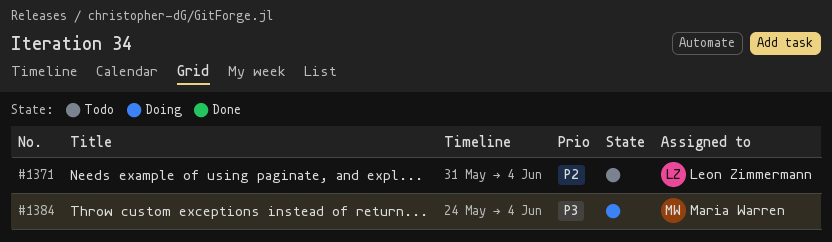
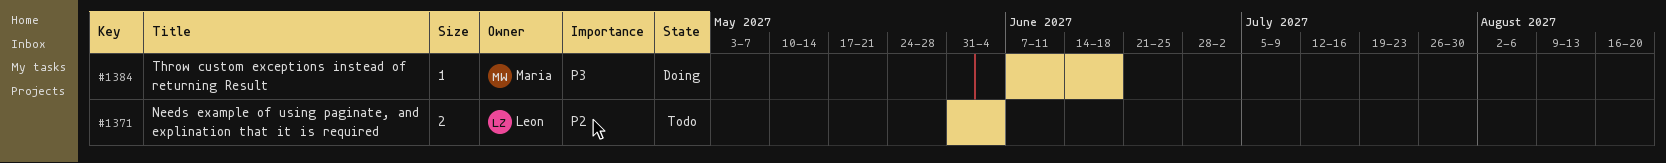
#1384, start: May 24 -> Jun 7
#1384, due: Jun 4 -> Jun 18

